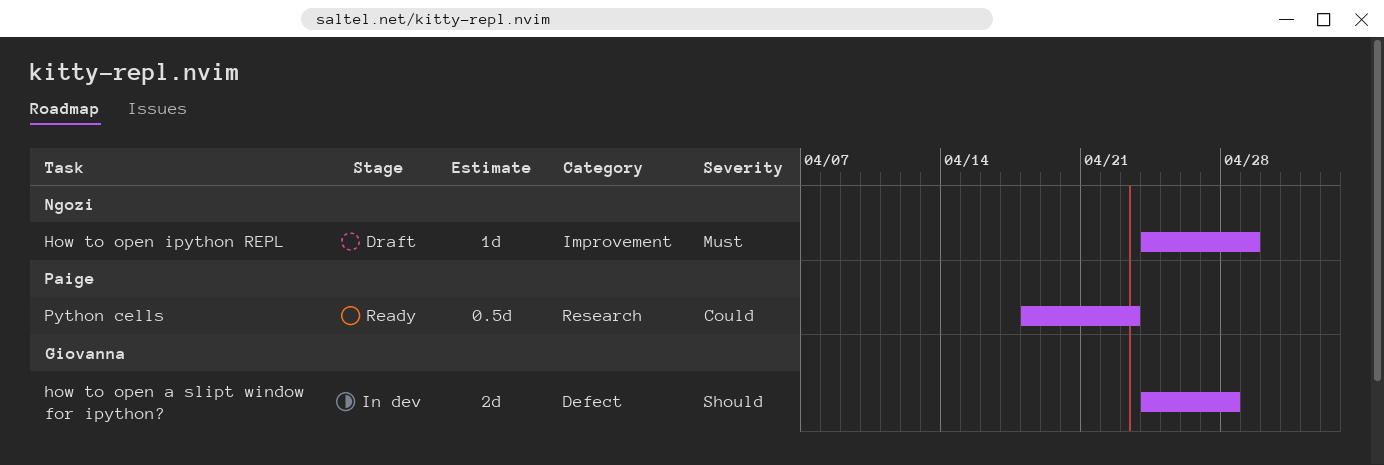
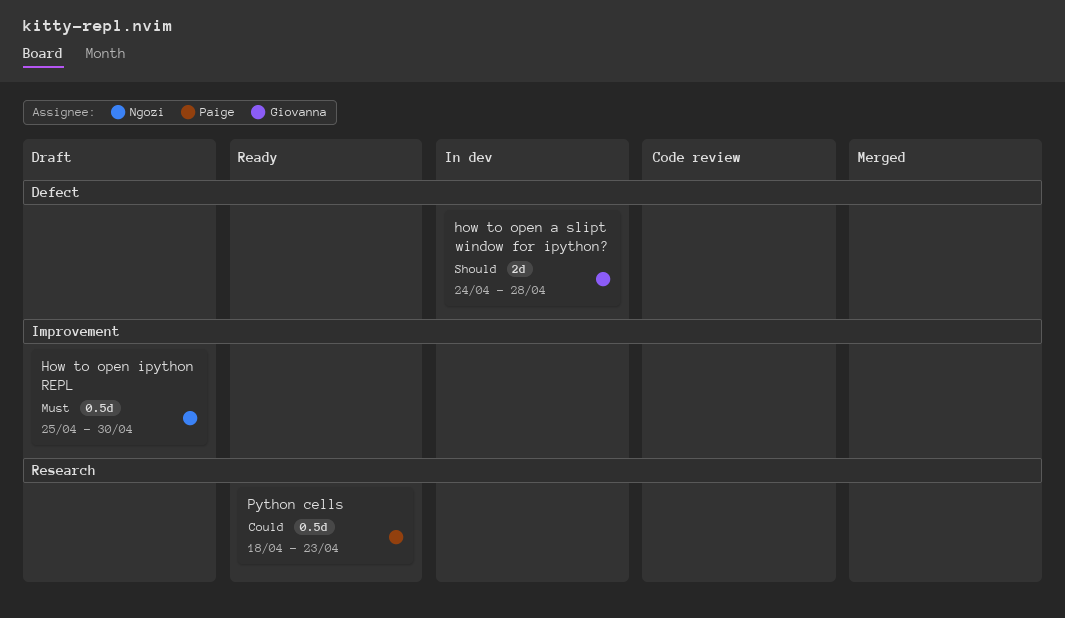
How to open ipython REPL, estimate: 1d -> 0.5d
How to open ipython REPL, start: Apr 24 -> Apr 25
How to open ipython REPL, due: Apr 29 -> Apr 30

